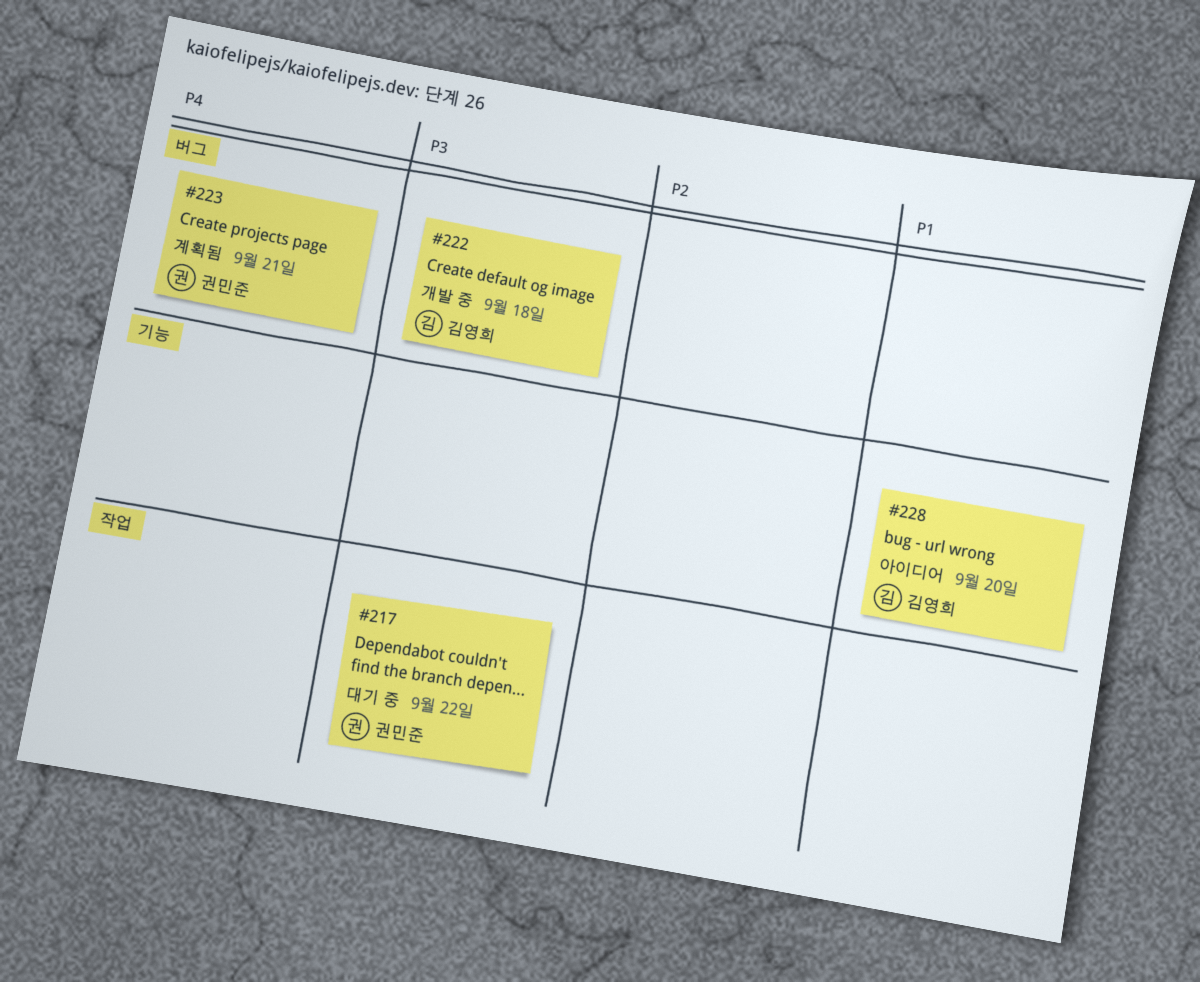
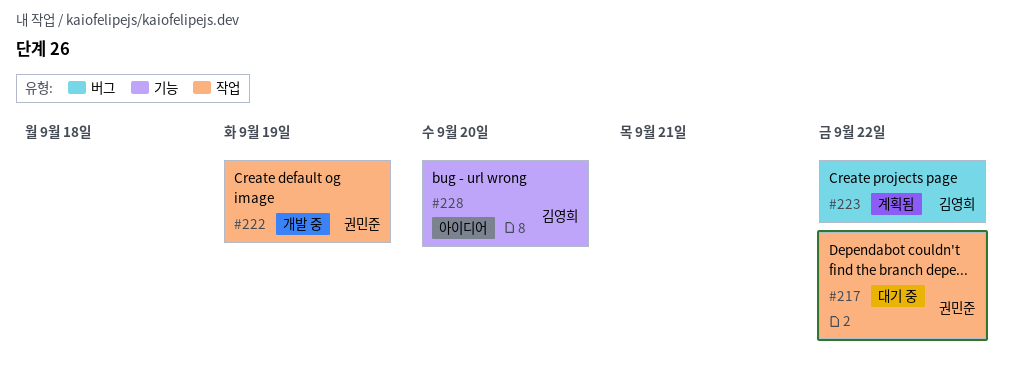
#222, owner: 김영희 -> 권민준
#222, label: 버그 -> 작업
#222, due: Sep 18 -> Sep 19
#223, owner: 권민준 -> 김영희
#223, due: Sep 21 -> Sep 22

